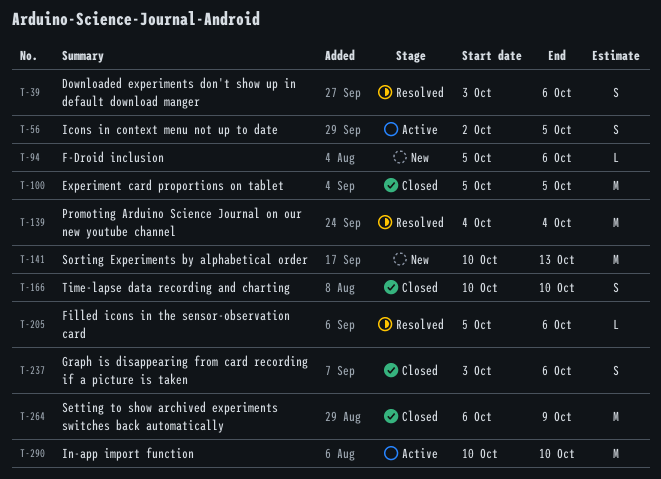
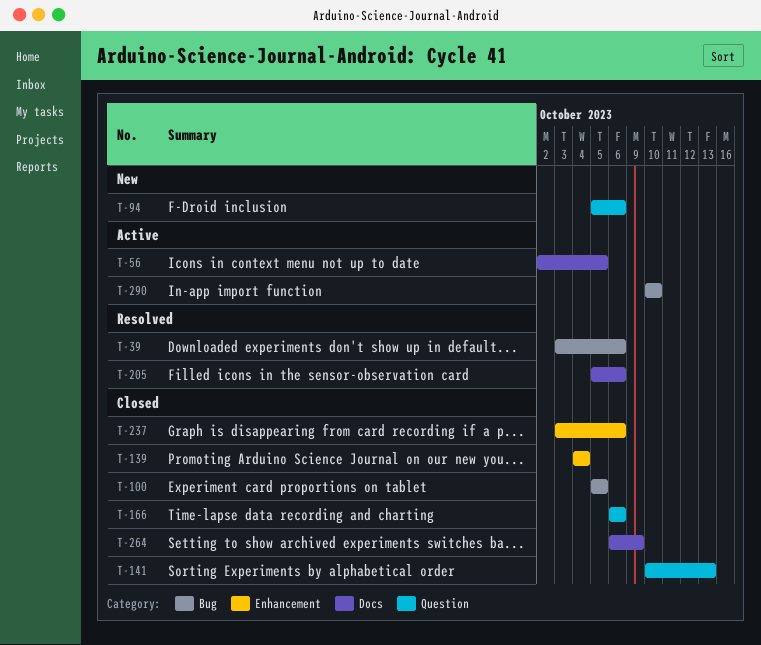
T-139, status: Resolved -> Closed
T-141, status: New -> Closed
T-166, start: Oct 10 -> Oct 6
T-166, due: Oct 10 -> Oct 6

